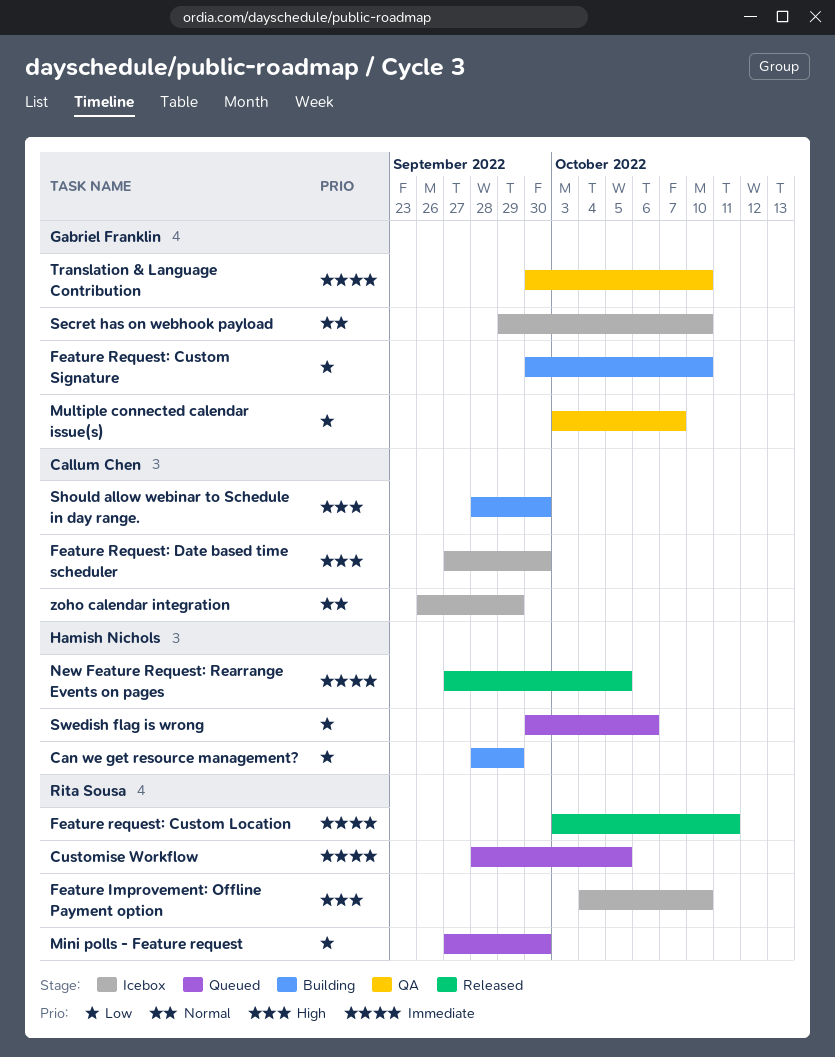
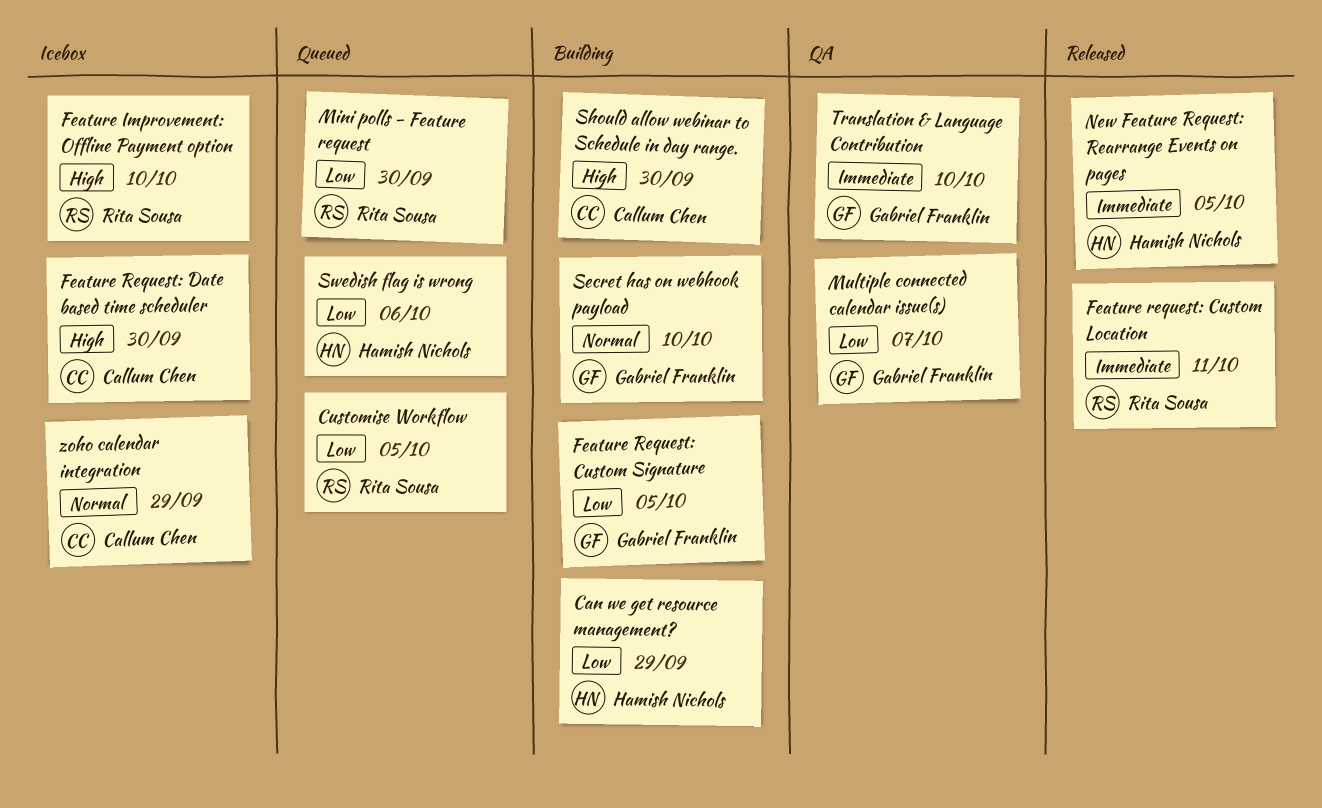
Customise Workflow, priority: Immediate -> Low
Feature Request: Custom Signature, due: Oct 10 -> Oct 5
Secret has on webhook payload, status: Icebox -> Building

